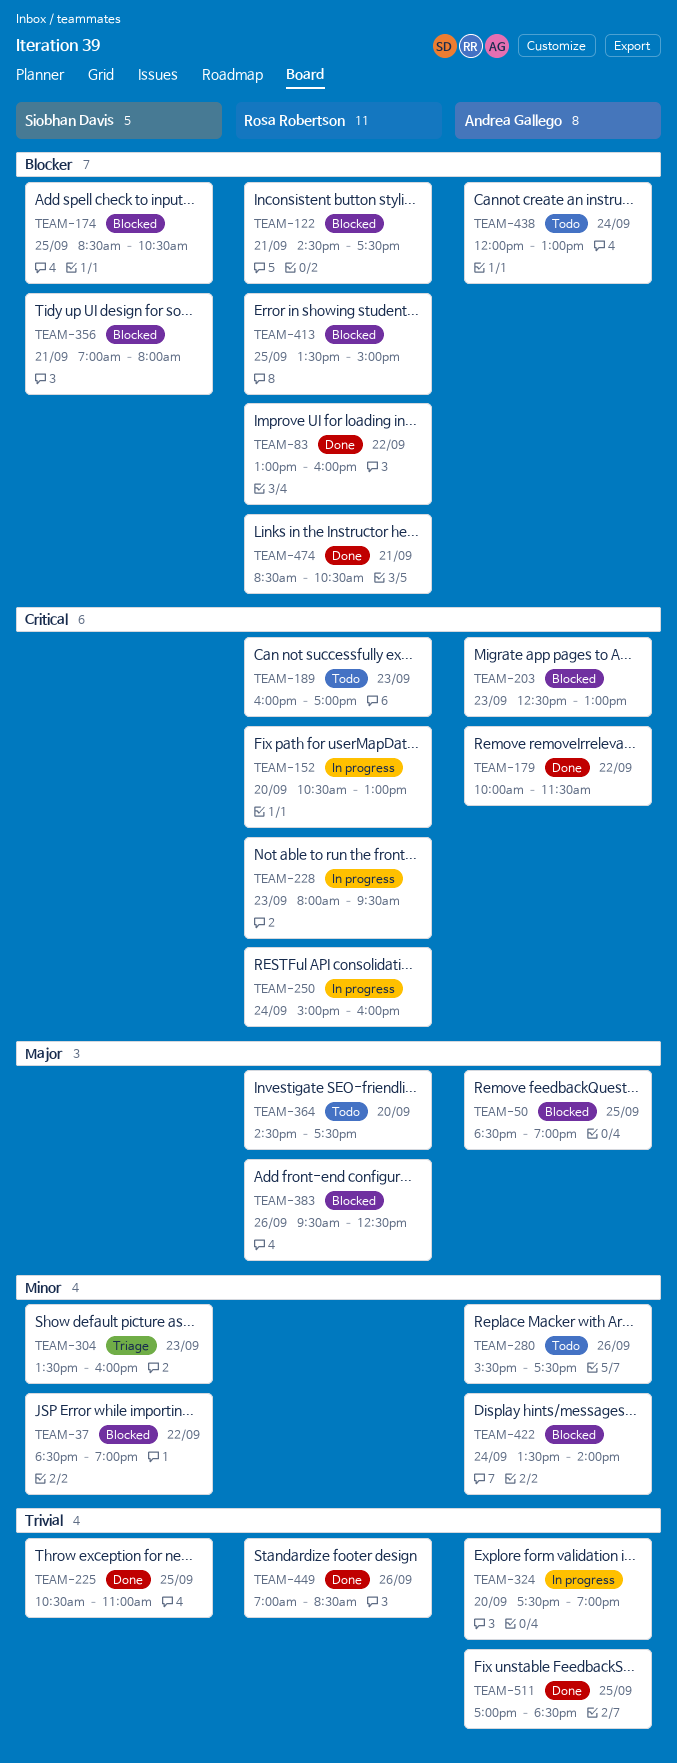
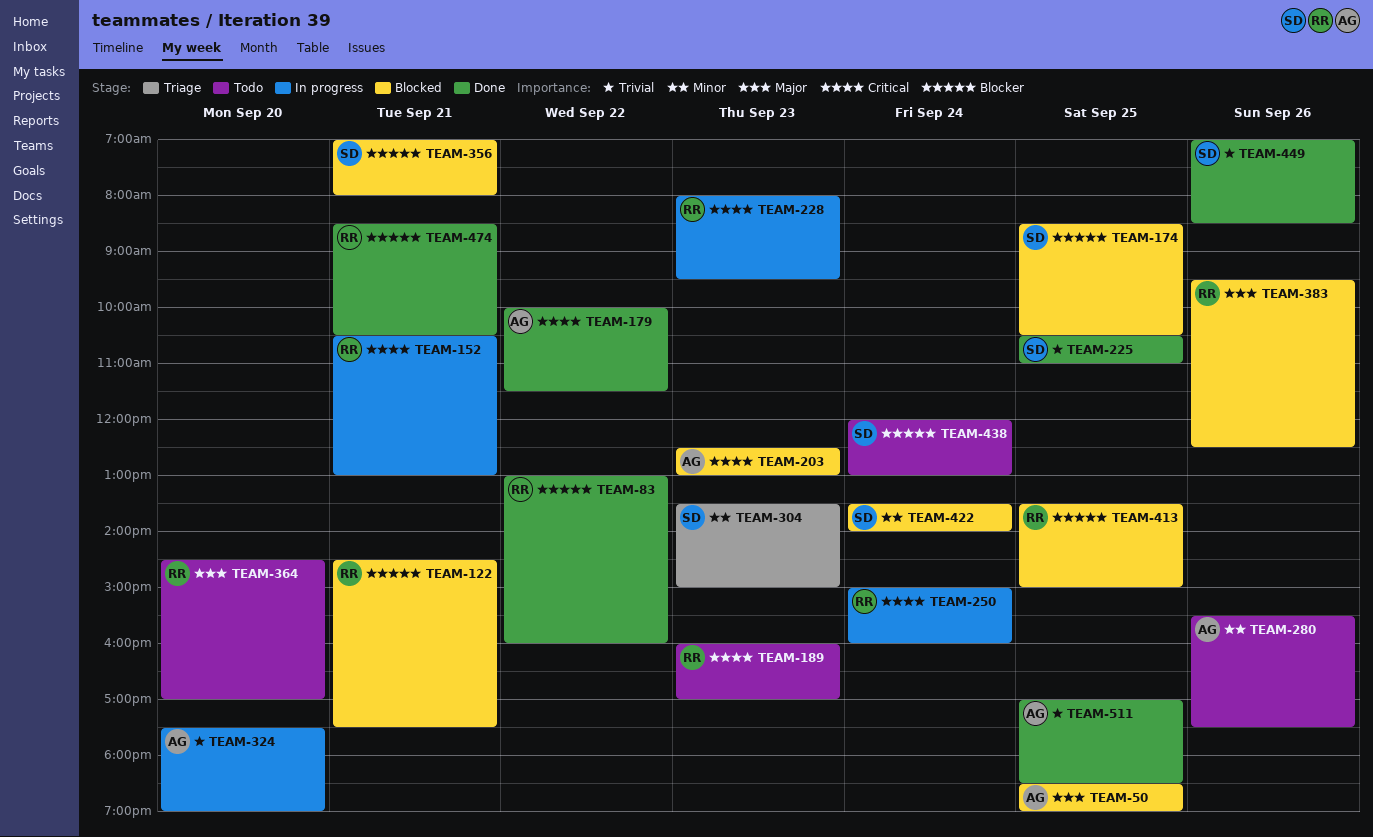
TEAM-37: present -> none
TEAM-152, day: Sep 20 -> Sep 21
TEAM-304, ends: 16:00 -> 15:00
TEAM-364, ends: 17:30 -> 17:00
TEAM-422, owner: Andrea Gallego -> Siobhan Davis
TEAM-438, owner: Andrea Gallego -> Siobhan Davis
TEAM-449, owner: Rosa Robertson -> Siobhan Davis

